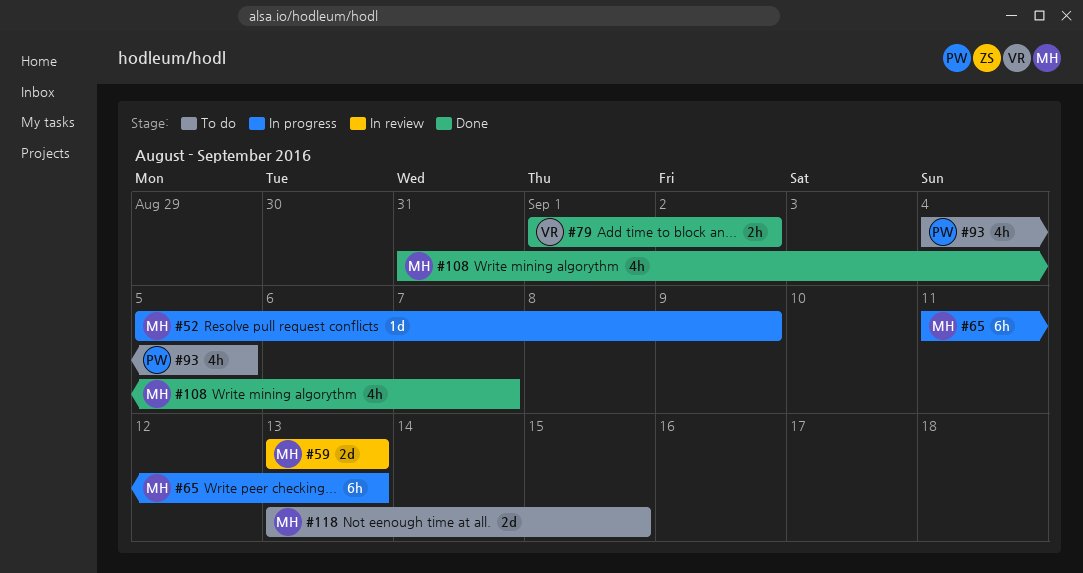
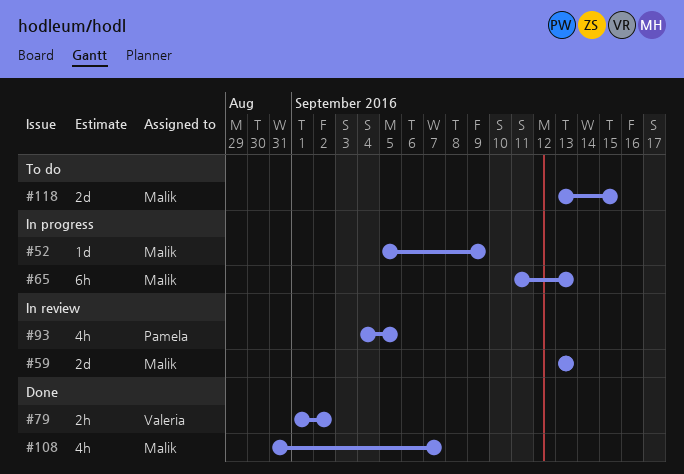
#93, status: To do -> In review

